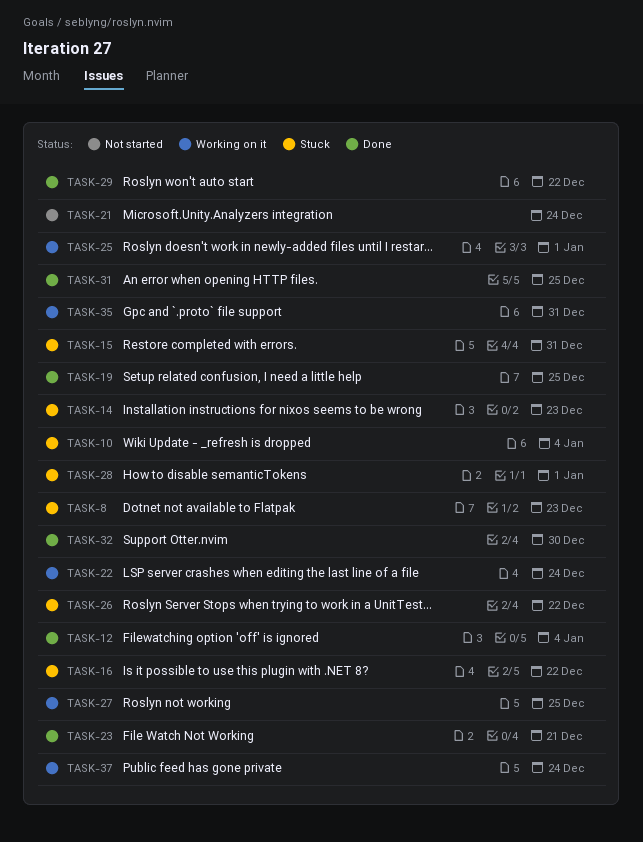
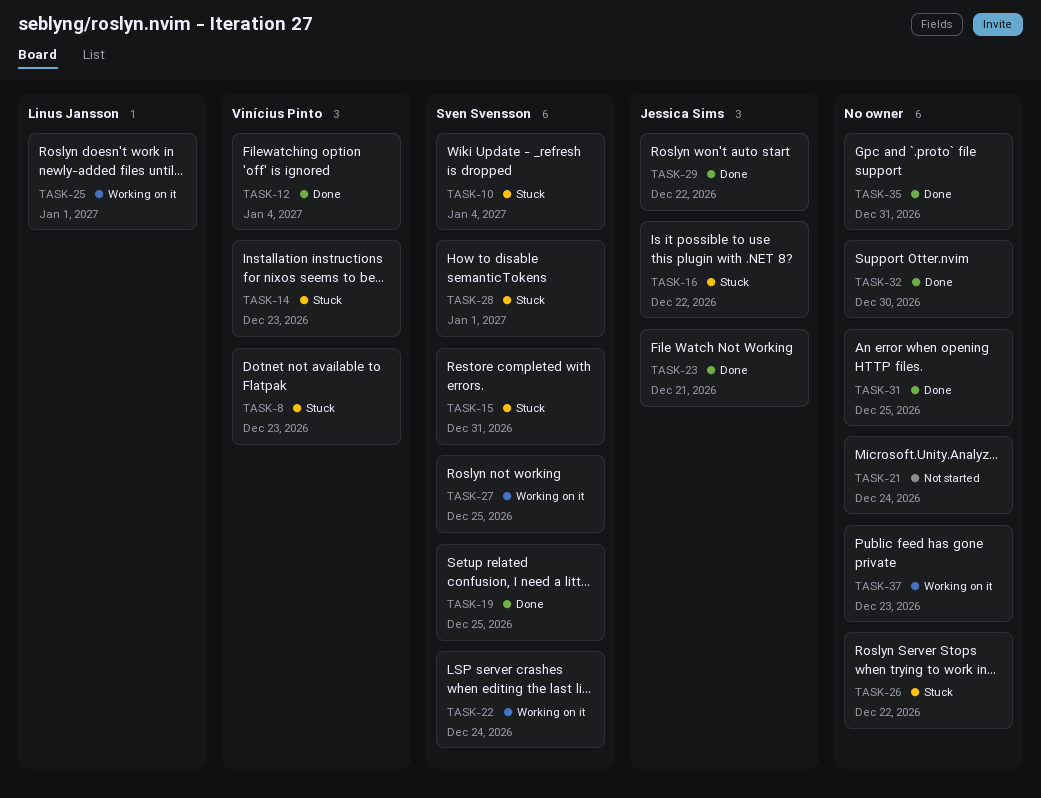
TASK-35, status: Working on it -> Done
TASK-37, due: Dec 24 -> Dec 23

